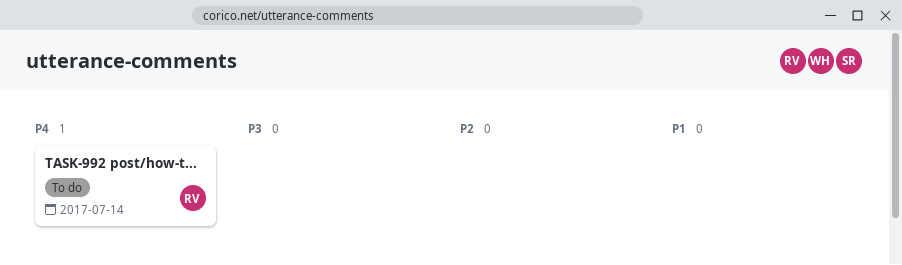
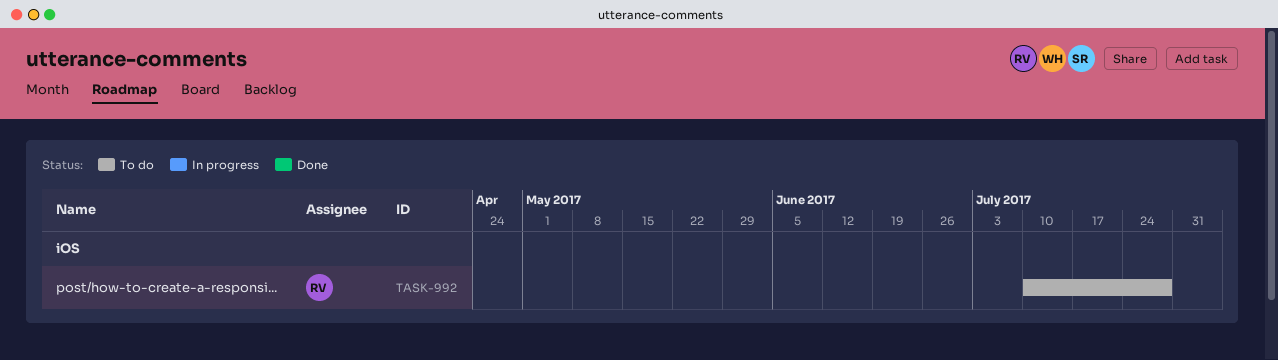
TASK-992, due: Jul 14 -> Jul 28

